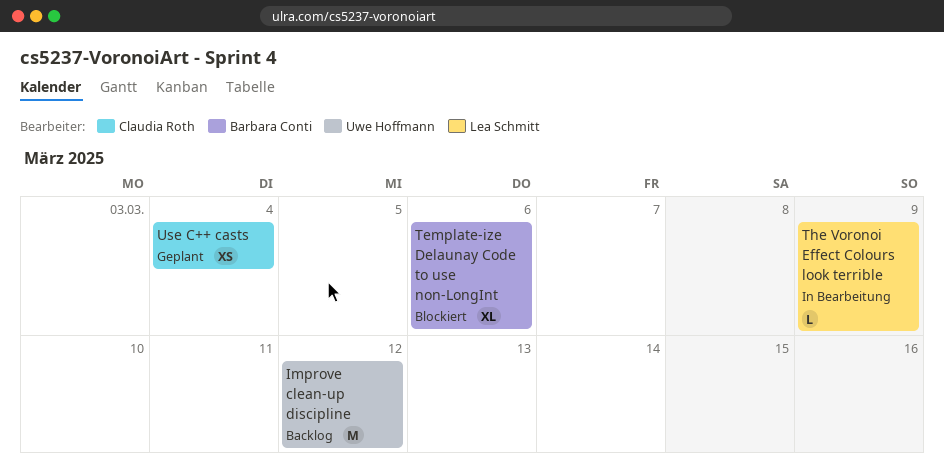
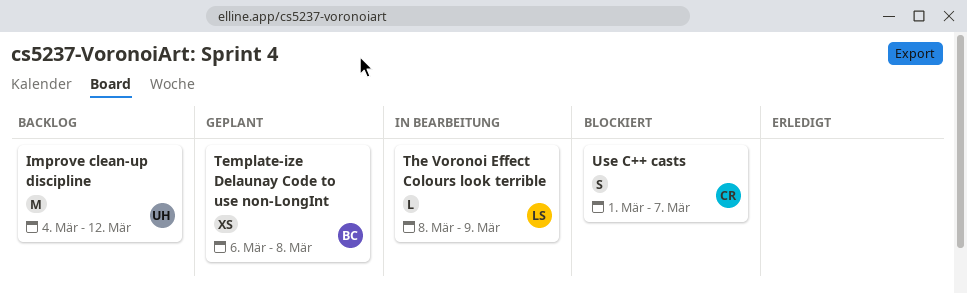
Template-ize Delaunay Code to use non-LongInt, status: Blockiert -> Geplant
Template-ize Delaunay Code to use non-LongInt, estimate: XL -> XS
Template-ize Delaunay Code to use non-LongInt, due: Mar 6 -> Mar 8
Use C++ casts, status: Geplant -> Blockiert
Use C++ casts, estimate: XS -> S
Use C++ casts, due: Mar 4 -> Mar 7

